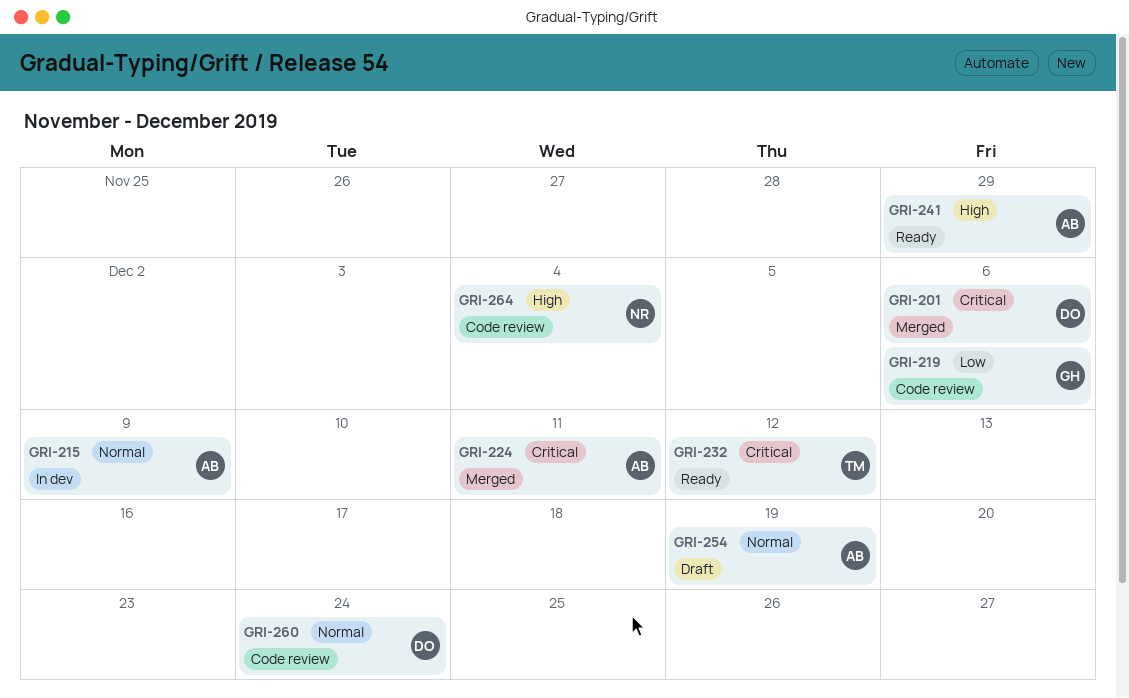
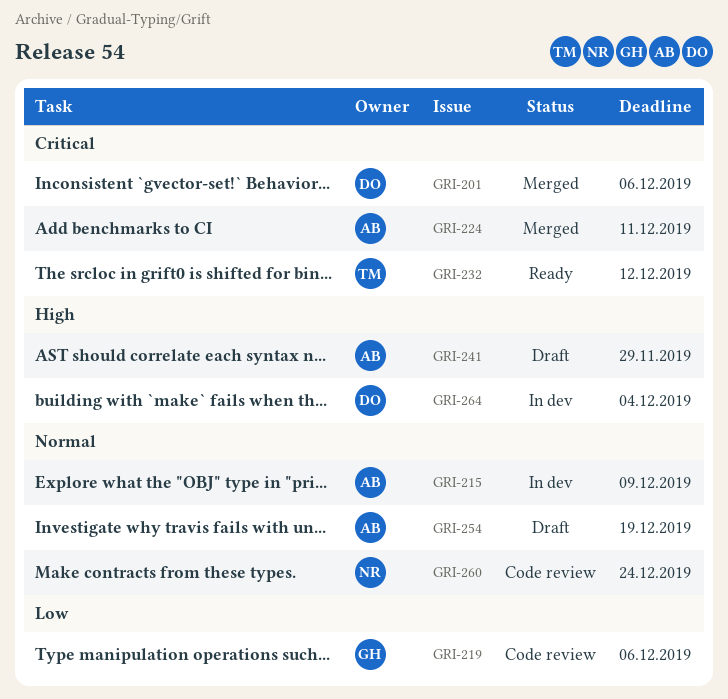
GRI-241, status: Ready -> Draft
GRI-260, owner: DO -> NR
GRI-264, status: Code review -> In dev
GRI-264, owner: NR -> DO

